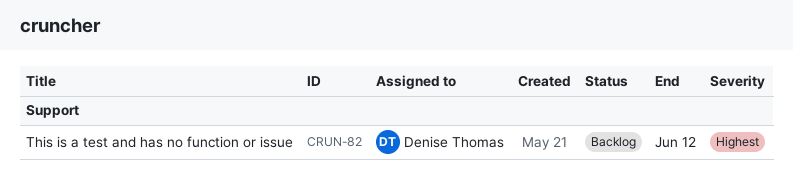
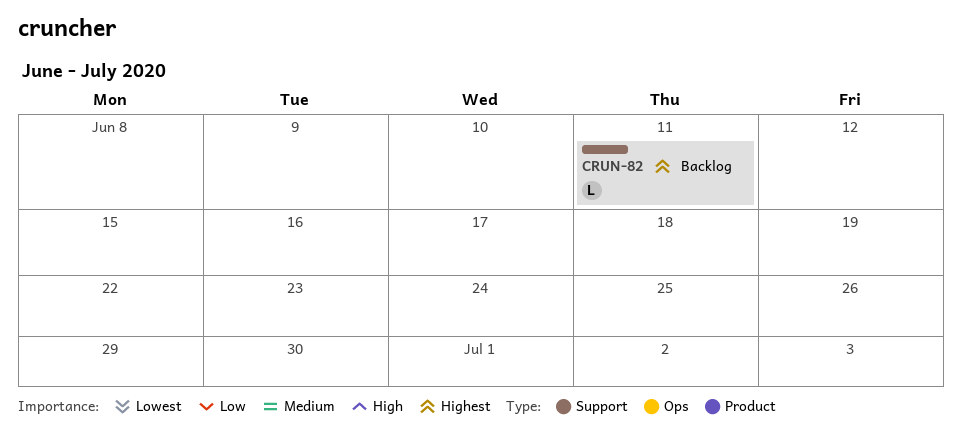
CRUN-82, due: Jun 12 -> Jun 11

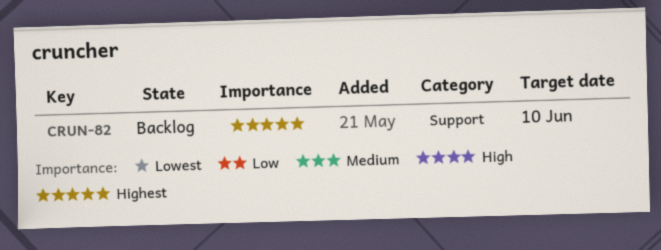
CRUN-82, due: Jun 11 -> Jun 10

